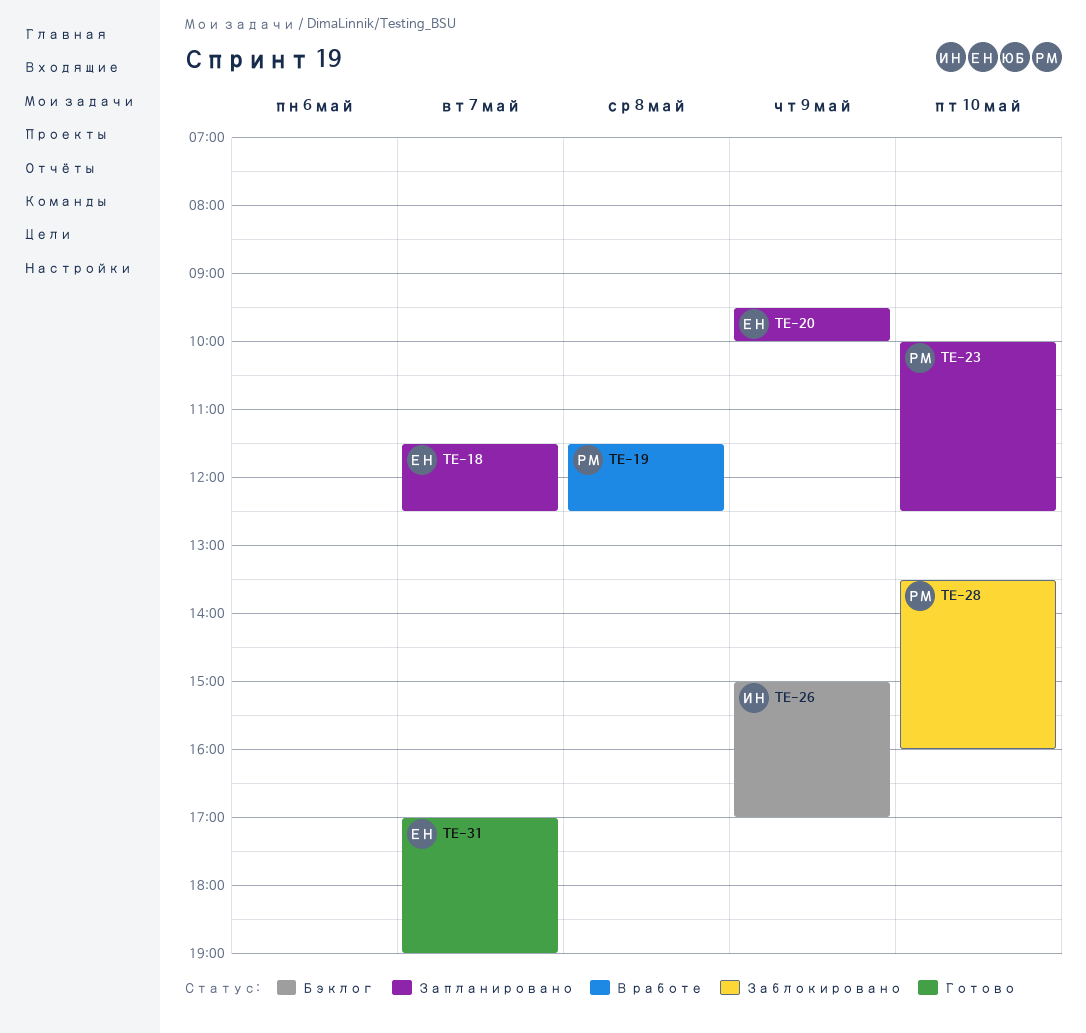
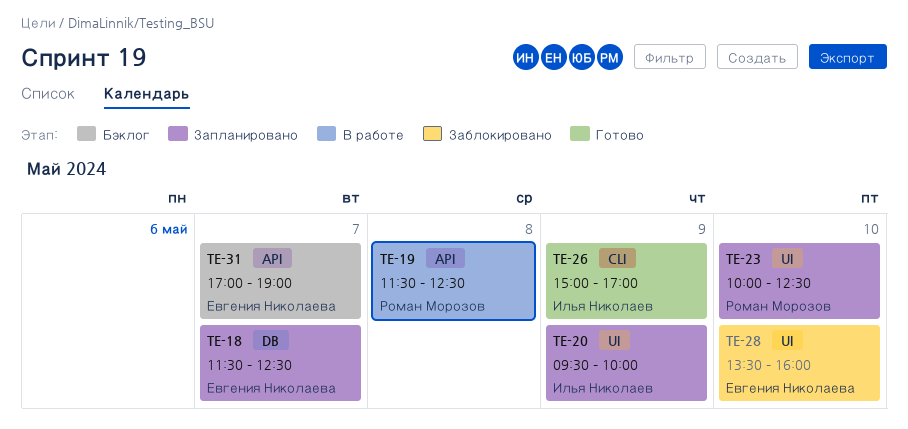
TE-20, owner: Евгения Николаева -> Илья Николаев
TE-26, status: Бэклог -> Готово
TE-28, owner: Роман Морозов -> Евгения Николаева
TE-31, status: Готово -> Бэклог

